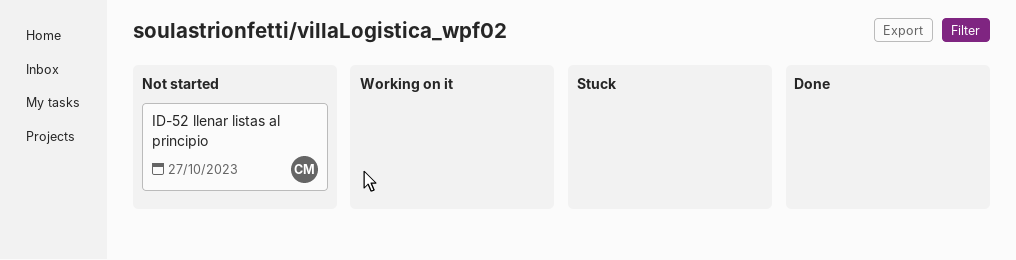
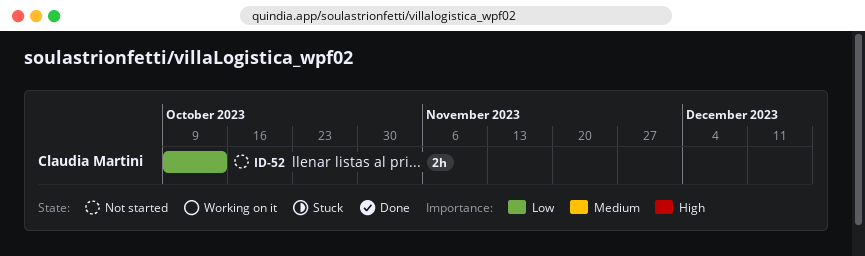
ID-52, due: Oct 27 -> Oct 13

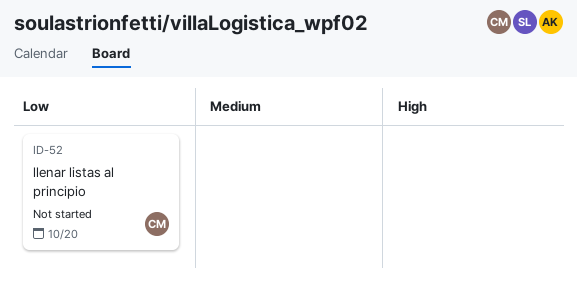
ID-52, due: Oct 13 -> Oct 20

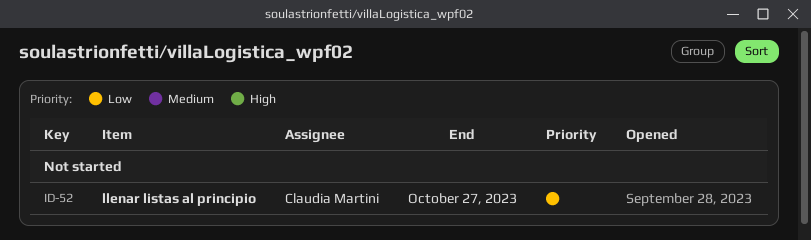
ID-52, due: Oct 20 -> Oct 27

